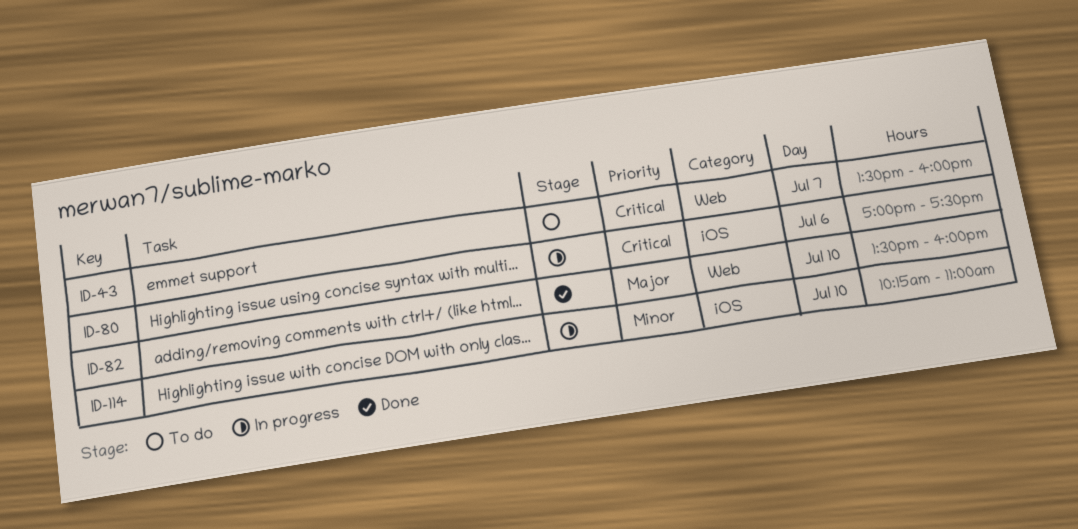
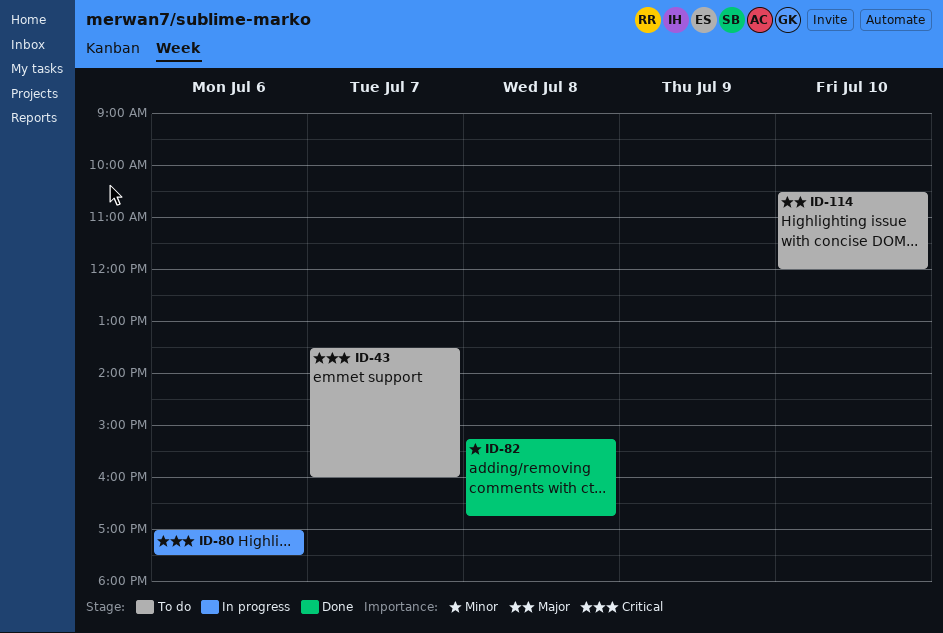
ID-82, priority: Major -> Minor
ID-82, day: Jul 10 -> Jul 8
ID-82, begins: 13:30 -> 15:15
ID-82, ends: 16:00 -> 16:45
ID-114, status: In progress -> To do
ID-114, priority: Minor -> Major
ID-114, begins: 10:15 -> 10:30
ID-114, ends: 11:00 -> 12:00

